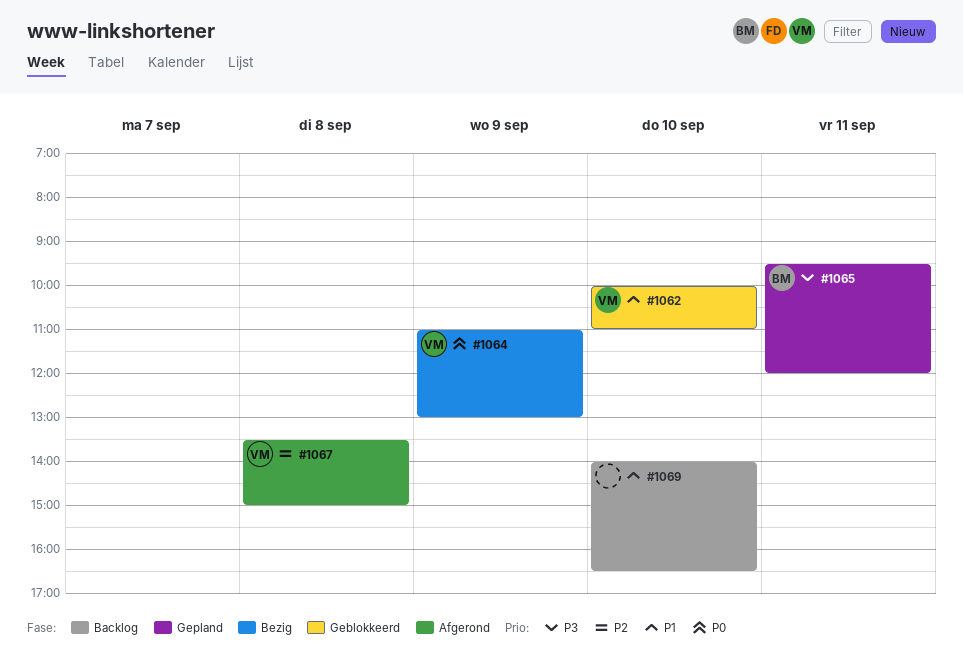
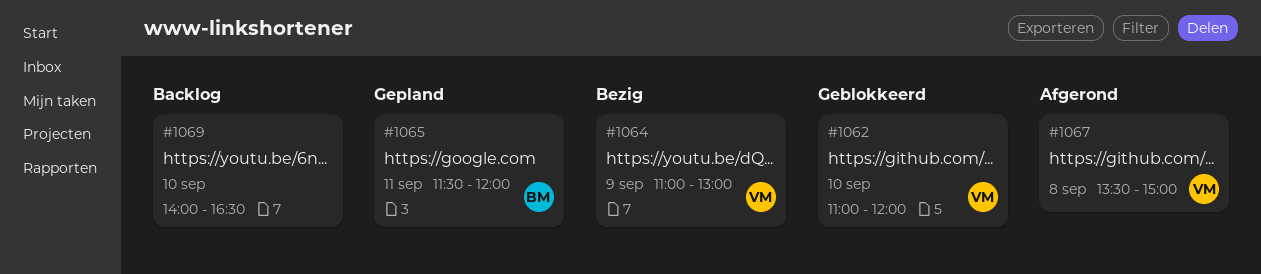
#1062, begins: 10:00 -> 11:00
#1062, ends: 11:00 -> 12:00
#1065, begins: 09:30 -> 11:30

